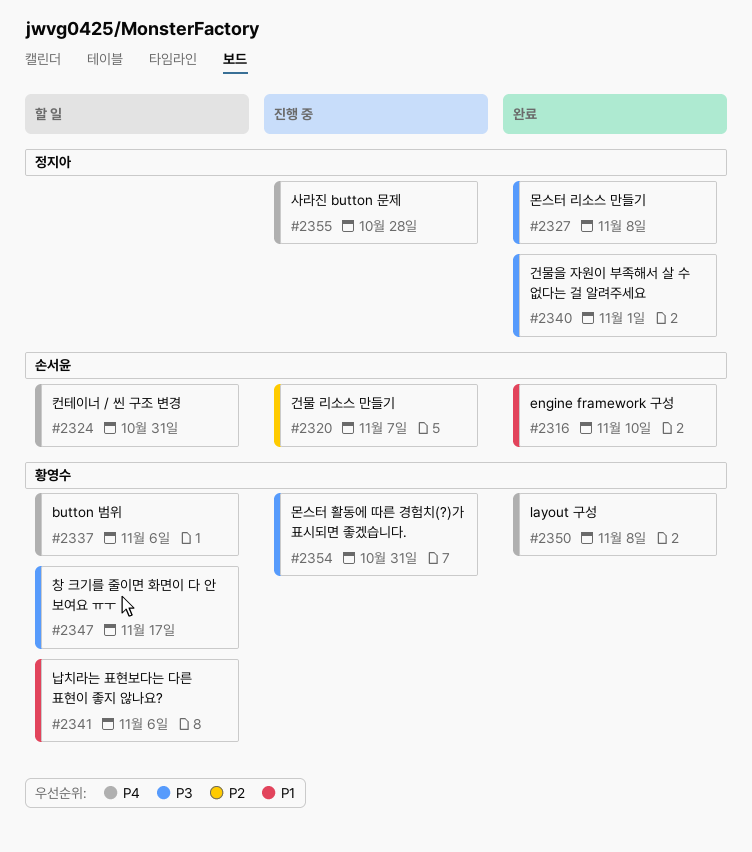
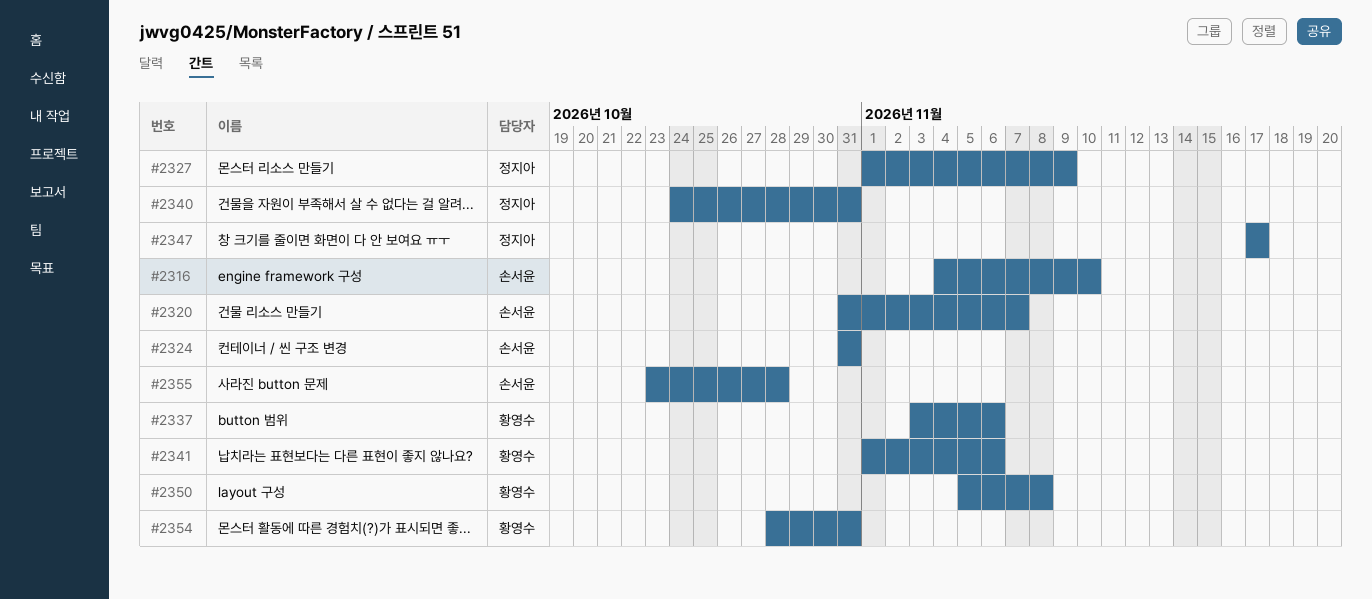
#2327, due: Nov 8 -> Nov 9
#2340, due: Nov 1 -> Oct 31
#2347, owner: 황영수 -> 정지아
#2355, owner: 정지아 -> 손서윤

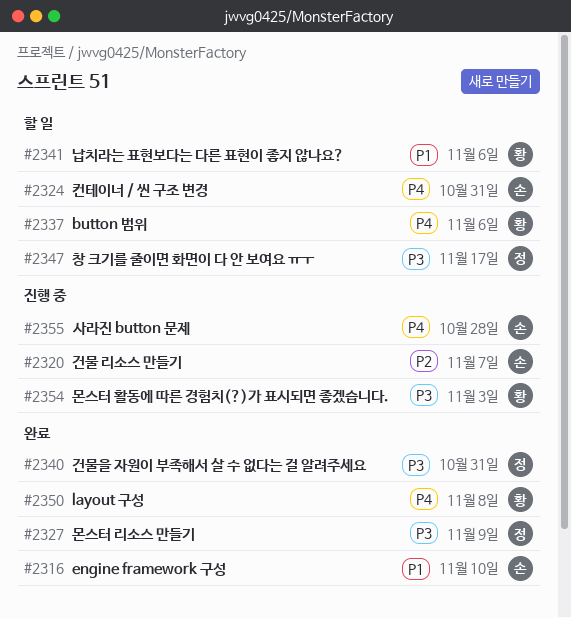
#2354, due: Oct 31 -> Nov 3

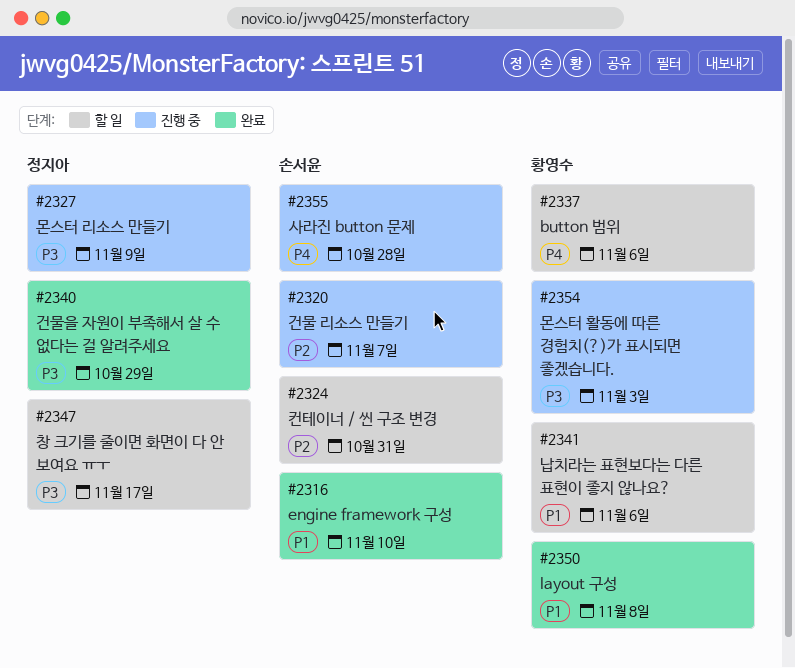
#2324, priority: P4 -> P2
#2327, status: 완료 -> 진행 중
#2340, due: Oct 31 -> Oct 29
#2350, priority: P4 -> P1

